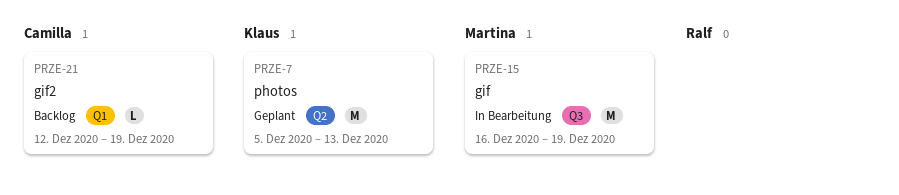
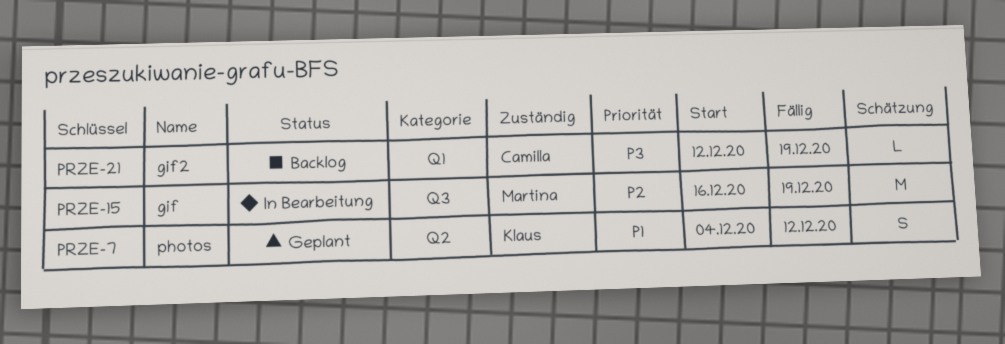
PRZE-7, estimate: M -> S
PRZE-7, start: Dec 5 -> Dec 4
PRZE-7, due: Dec 13 -> Dec 12

